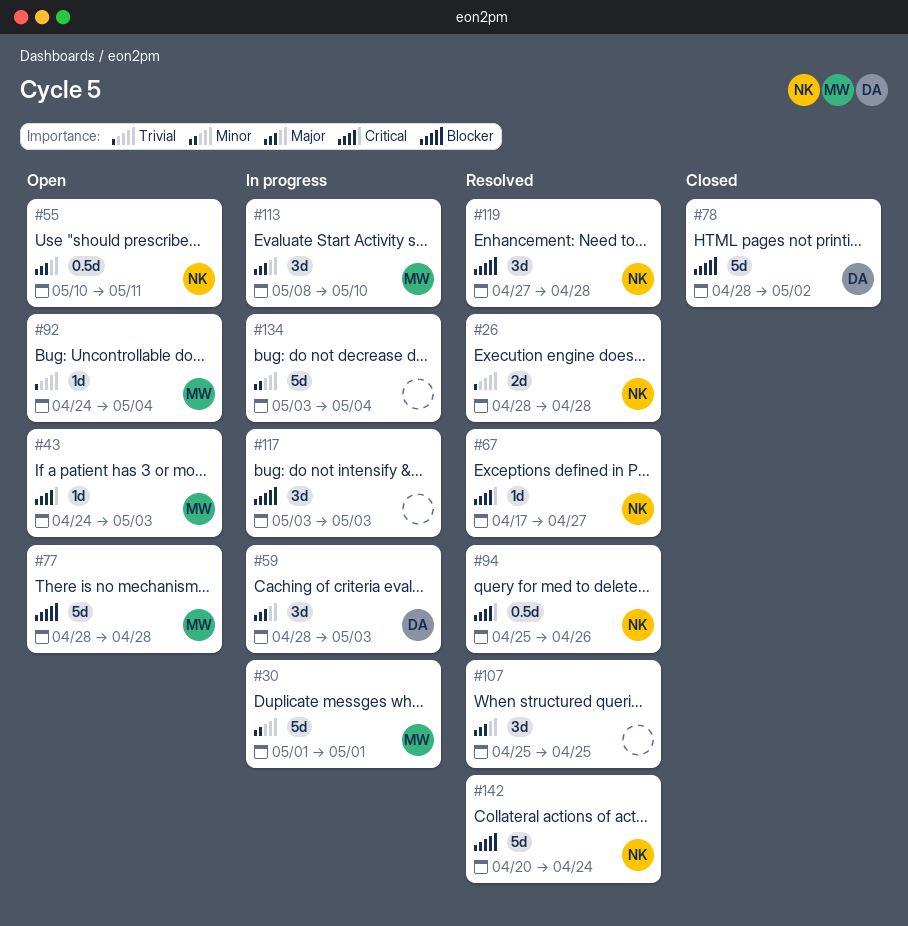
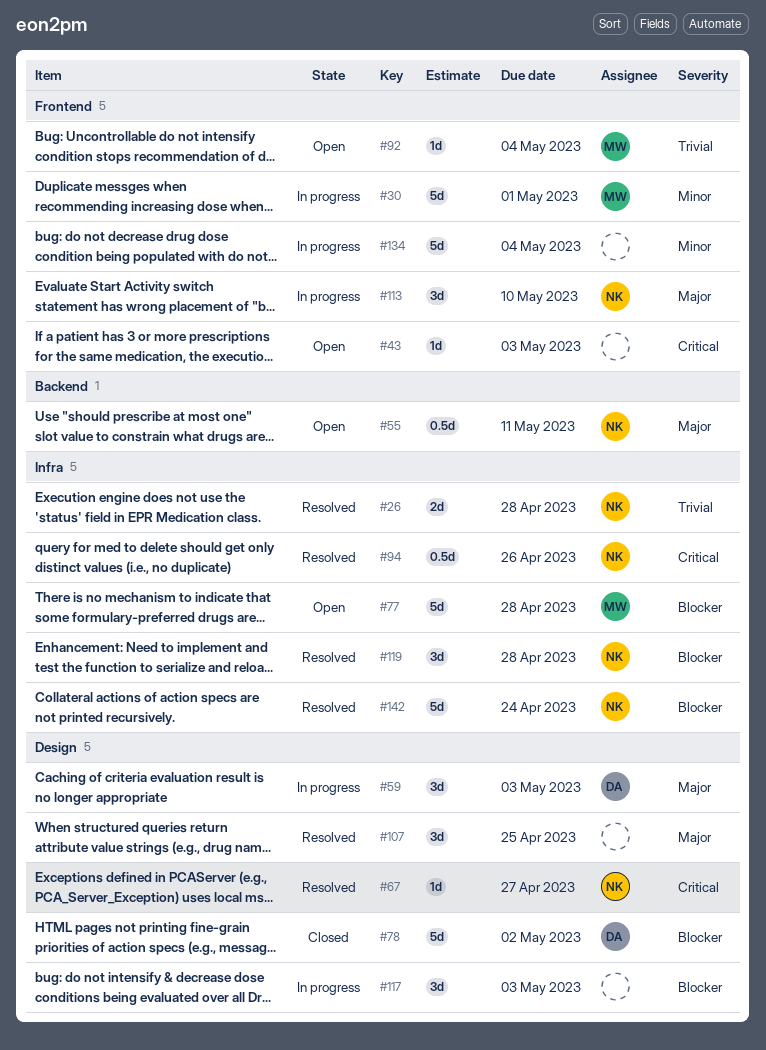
#43, owner: MW -> none
#113, owner: MW -> NK

